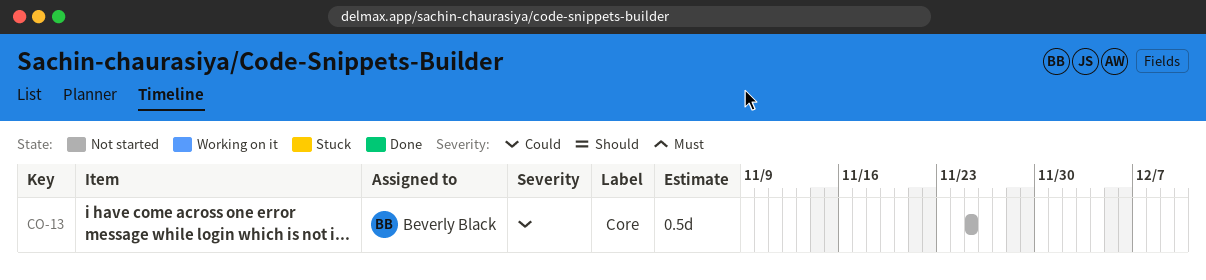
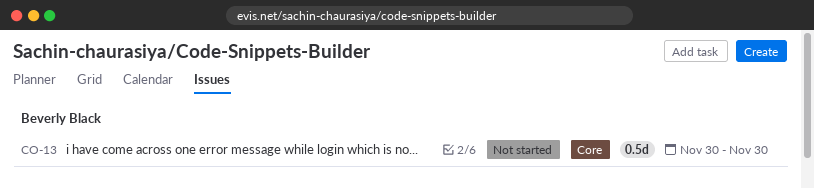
CO-13, start: Nov 25 -> Nov 30
CO-13, due: Nov 25 -> Nov 30

